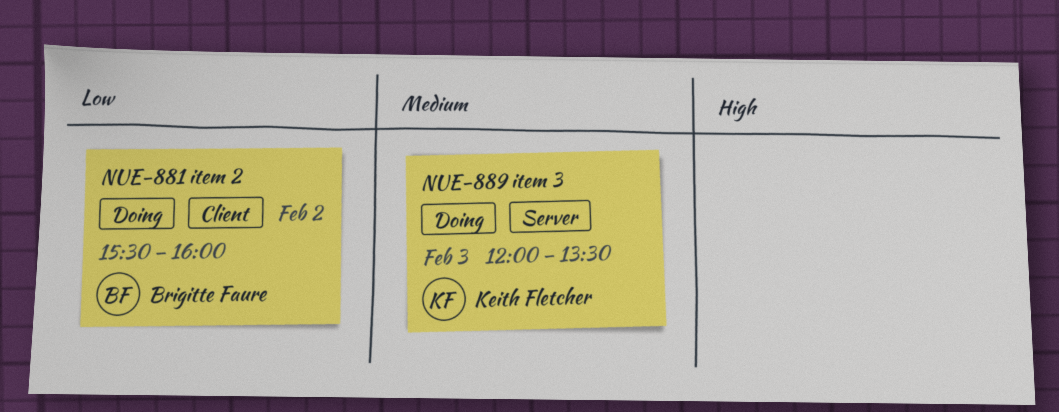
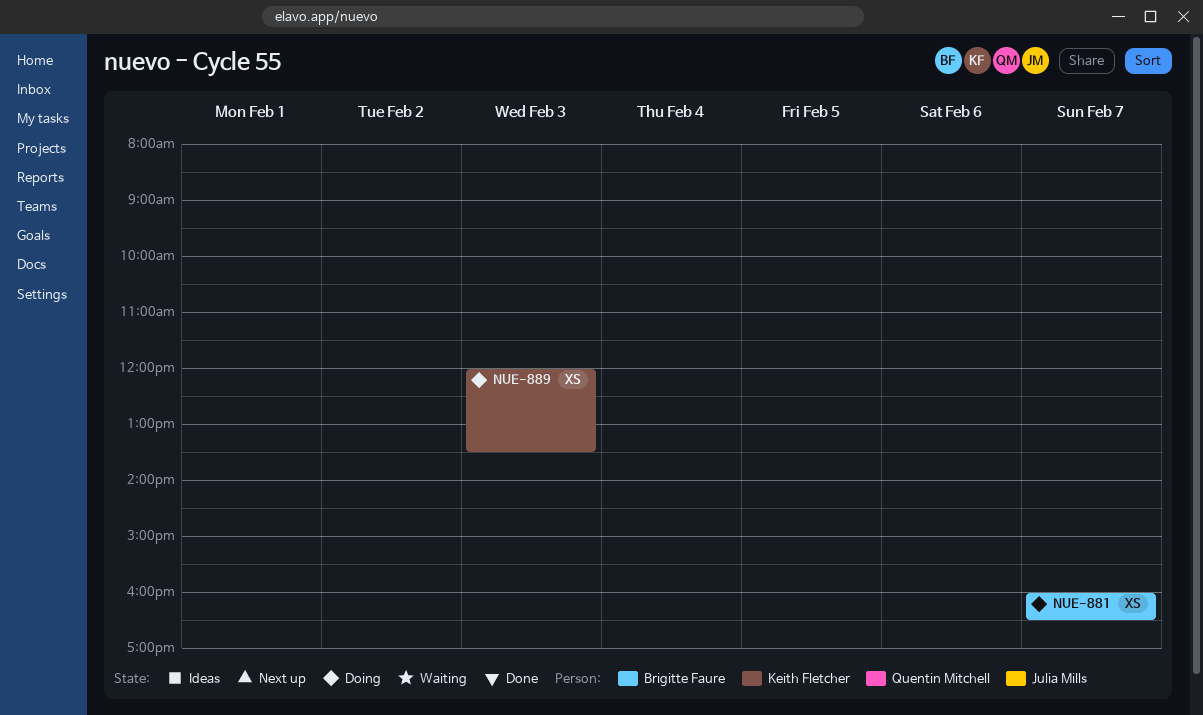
NUE-881, day: Feb 2 -> Feb 7
NUE-881, begins: 15:30 -> 16:00
NUE-881, ends: 16:00 -> 16:30

